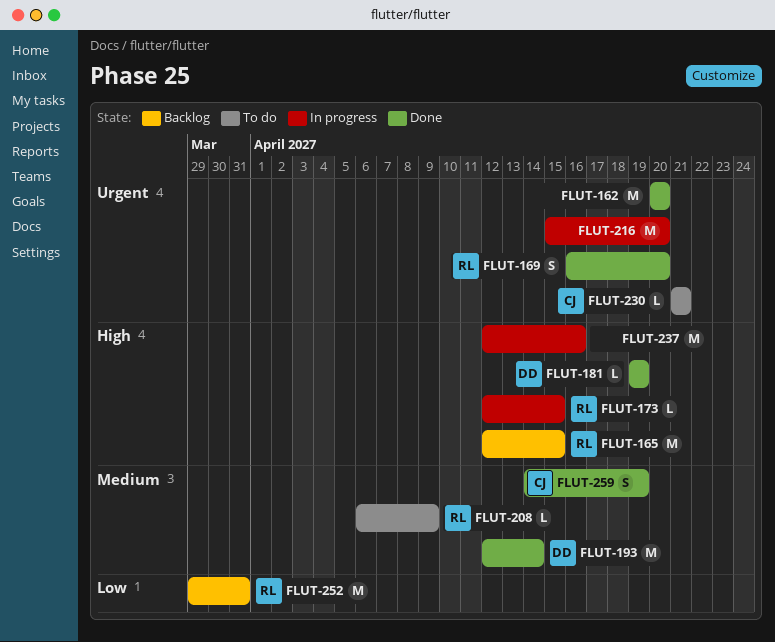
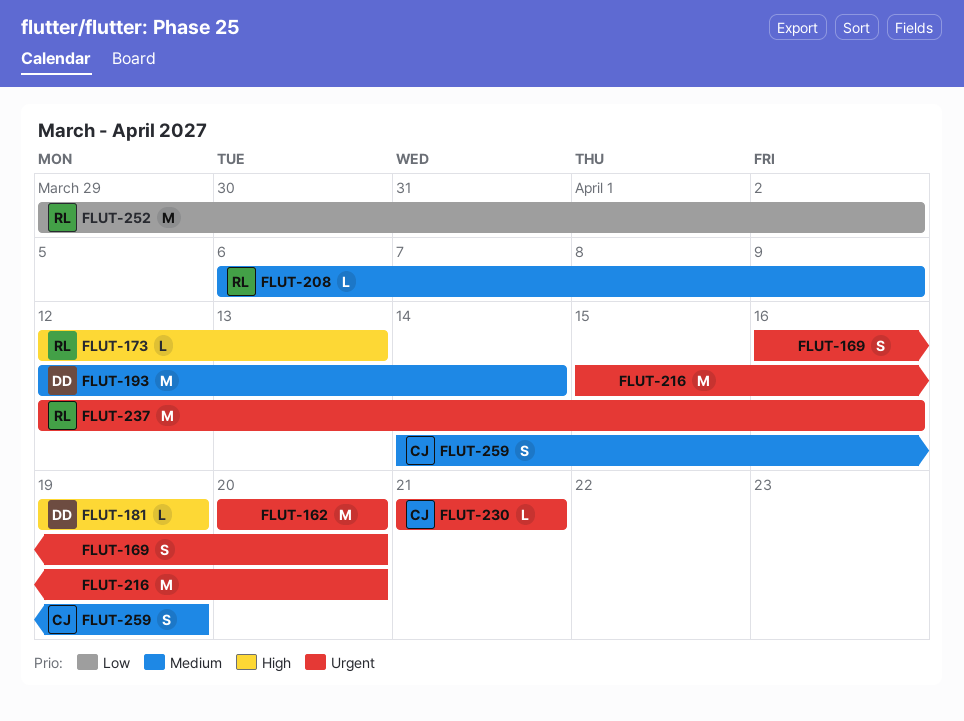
FLUT-165: present -> none
FLUT-169, owner: RL -> none
FLUT-173, due: Apr 15 -> Apr 13
FLUT-237, owner: none -> RL
FLUT-237, priority: High -> Urgent
FLUT-252, due: Mar 31 -> Apr 2

